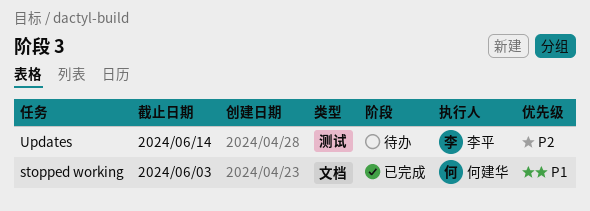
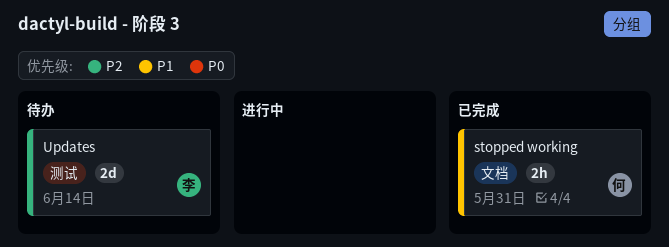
stopped working, due: Jun 3 -> May 31

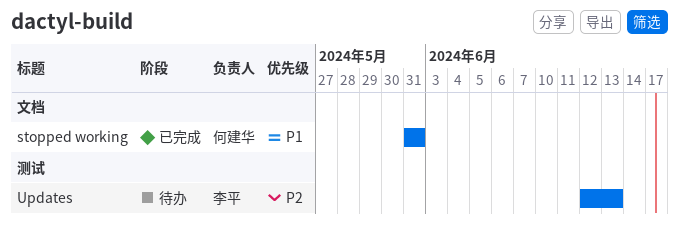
Updates, due: Jun 14 -> Jun 13

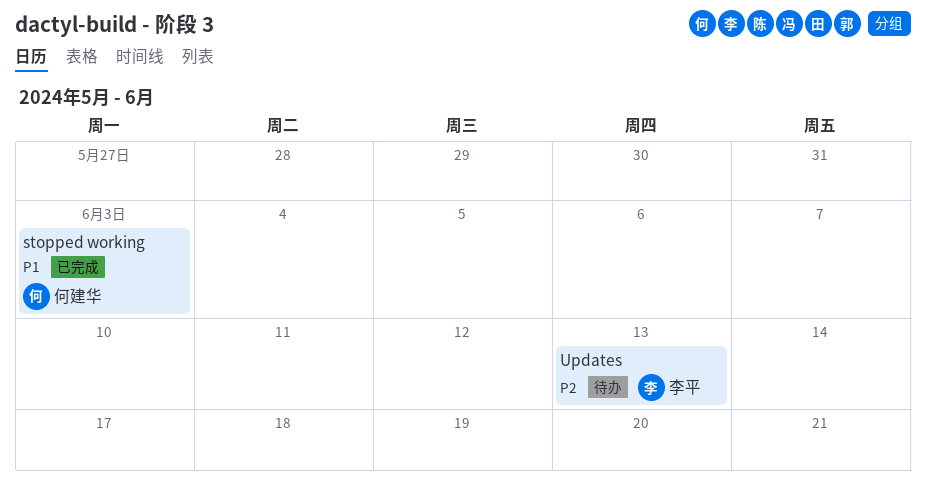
stopped working, due: May 31 -> Jun 3

